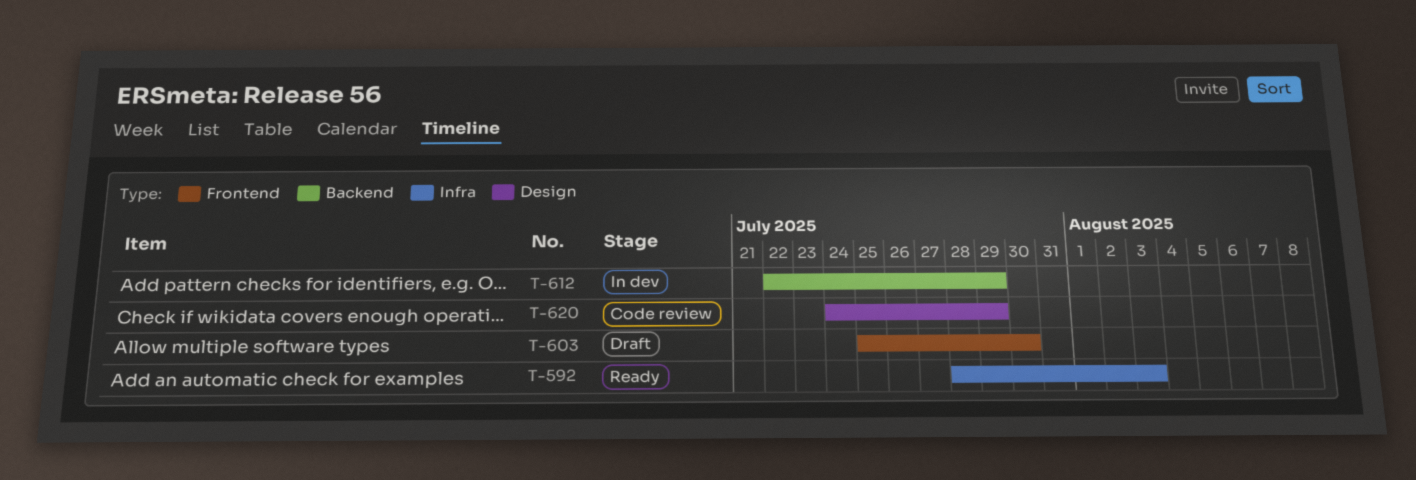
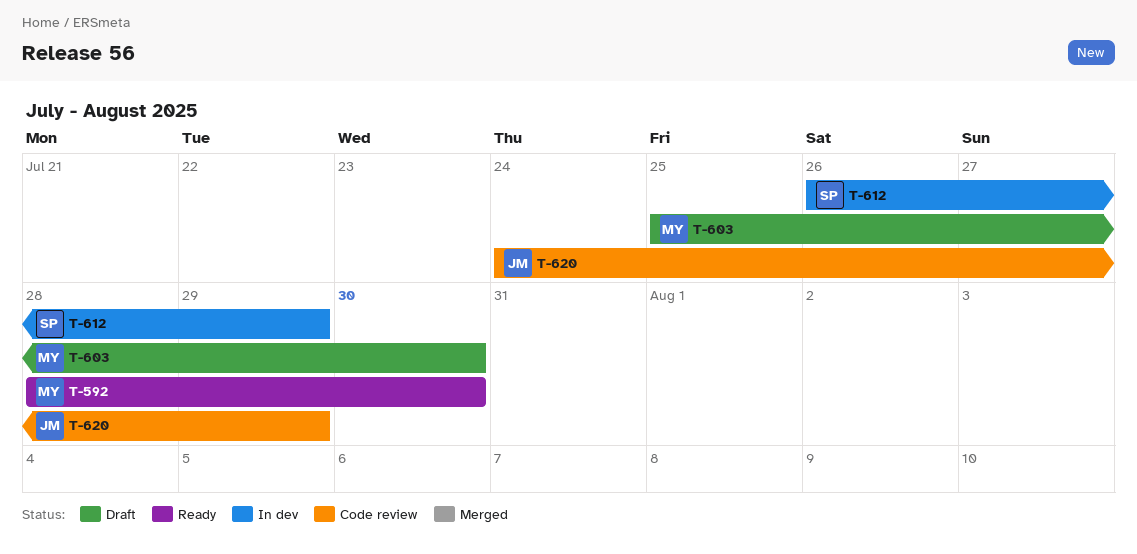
T-592, due: Aug 3 -> Jul 30
T-612, start: Jul 22 -> Jul 26

